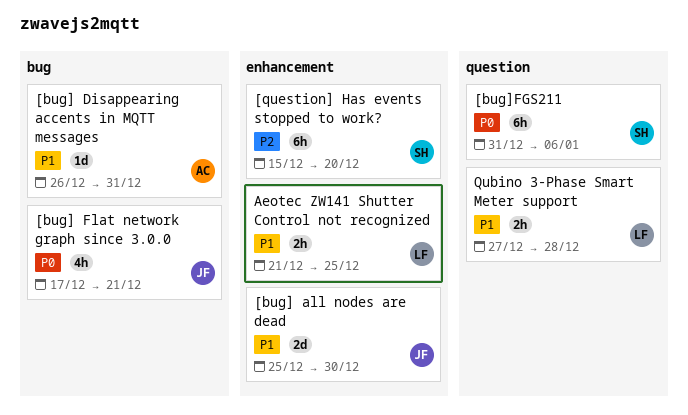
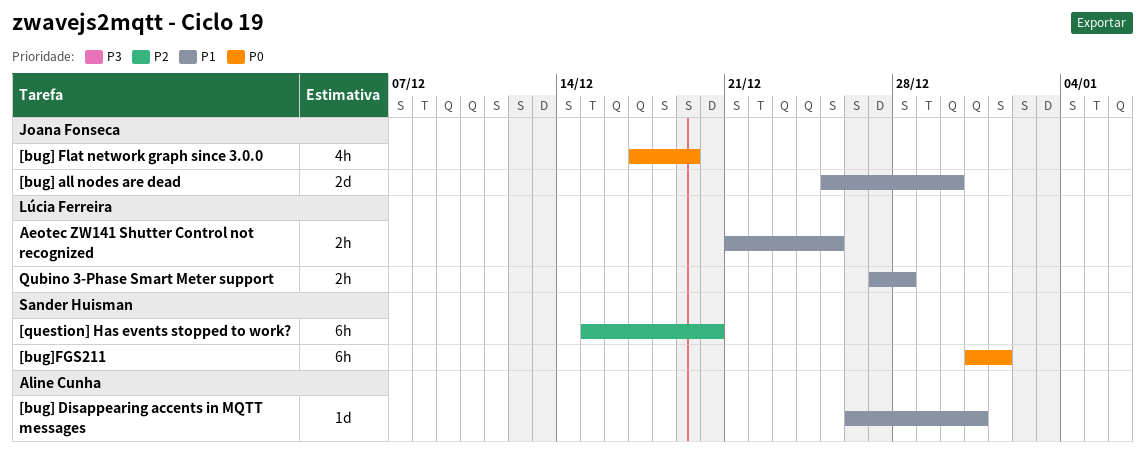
[bug] Flat network graph since 3.0.0, due: Dec 21 -> Dec 19
[bug]FGS211, due: Jan 6 -> Jan 1

